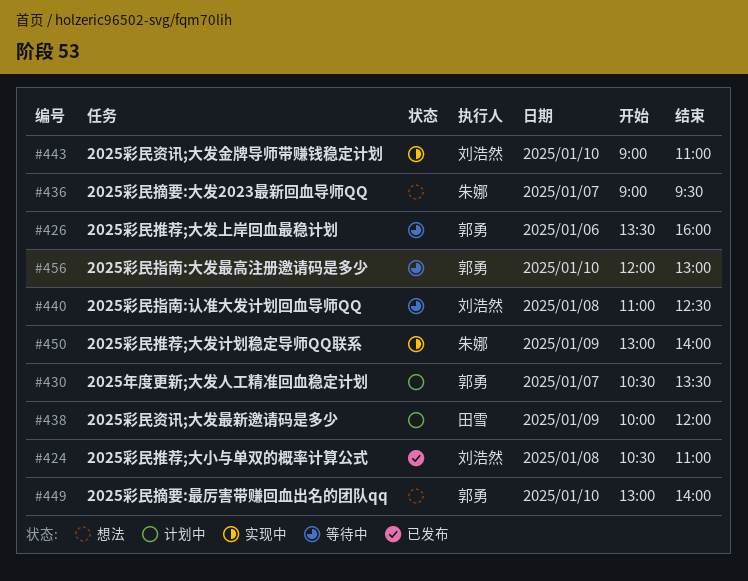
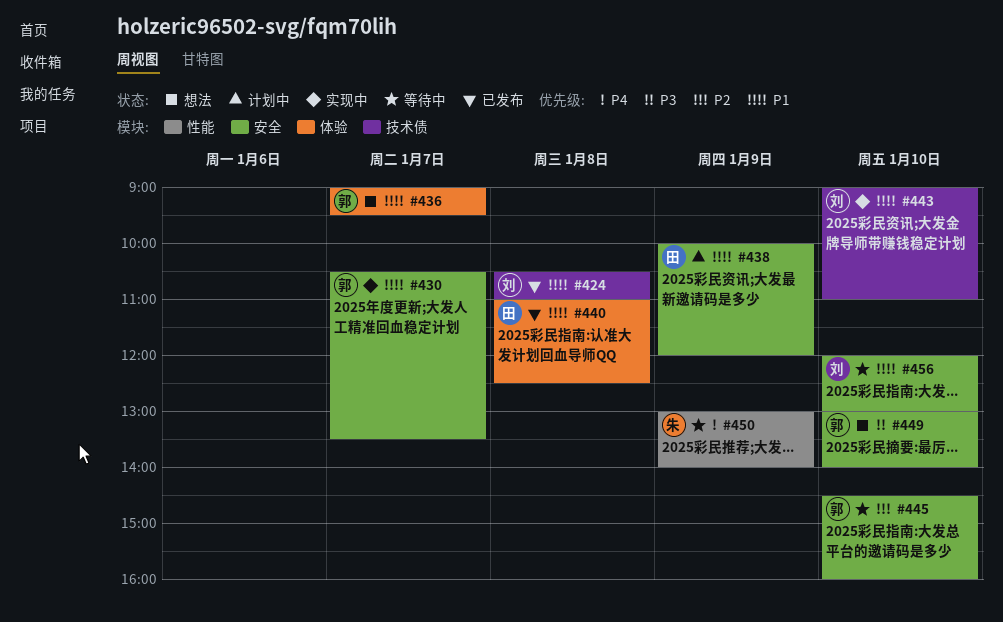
#426: present -> none
#430, status: 计划中 -> 实现中
#436, owner: 朱娜 -> 郭勇
#440, status: 等待中 -> 已发布
#440, owner: 刘浩然 -> 田雪
#445: none -> present
#450, status: 实现中 -> 等待中
#456, owner: 郭勇 -> 刘浩然

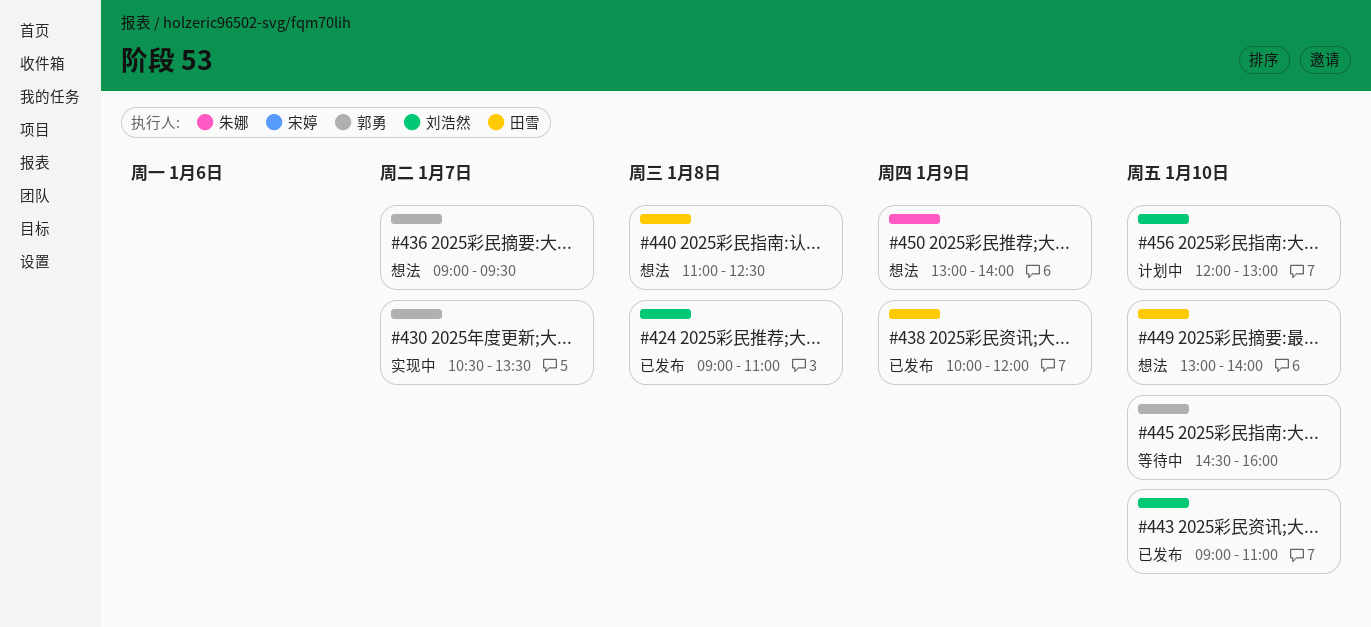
#424, begins: 10:30 -> 09:00
#438, status: 计划中 -> 已发布
#440, status: 已发布 -> 想法
#443, status: 实现中 -> 已发布
#449, owner: 郭勇 -> 田雪
#450, status: 等待中 -> 想法
#456, status: 等待中 -> 计划中

